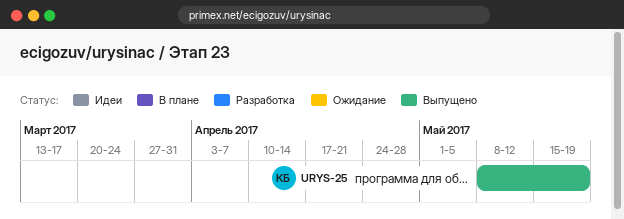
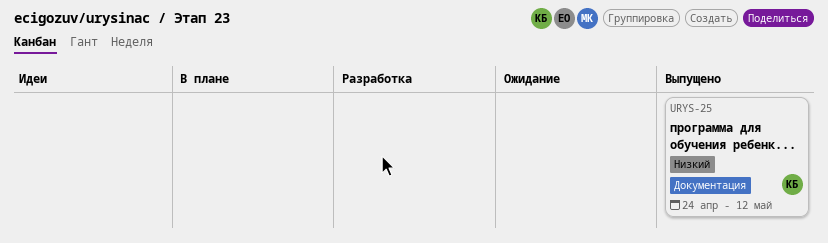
URYS-25, start: May 8 -> Apr 24
URYS-25, due: May 19 -> May 12

